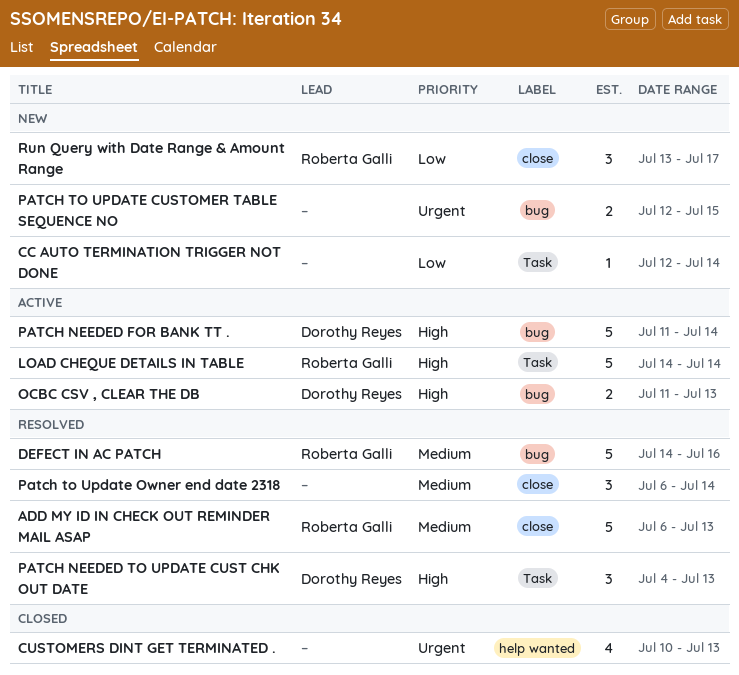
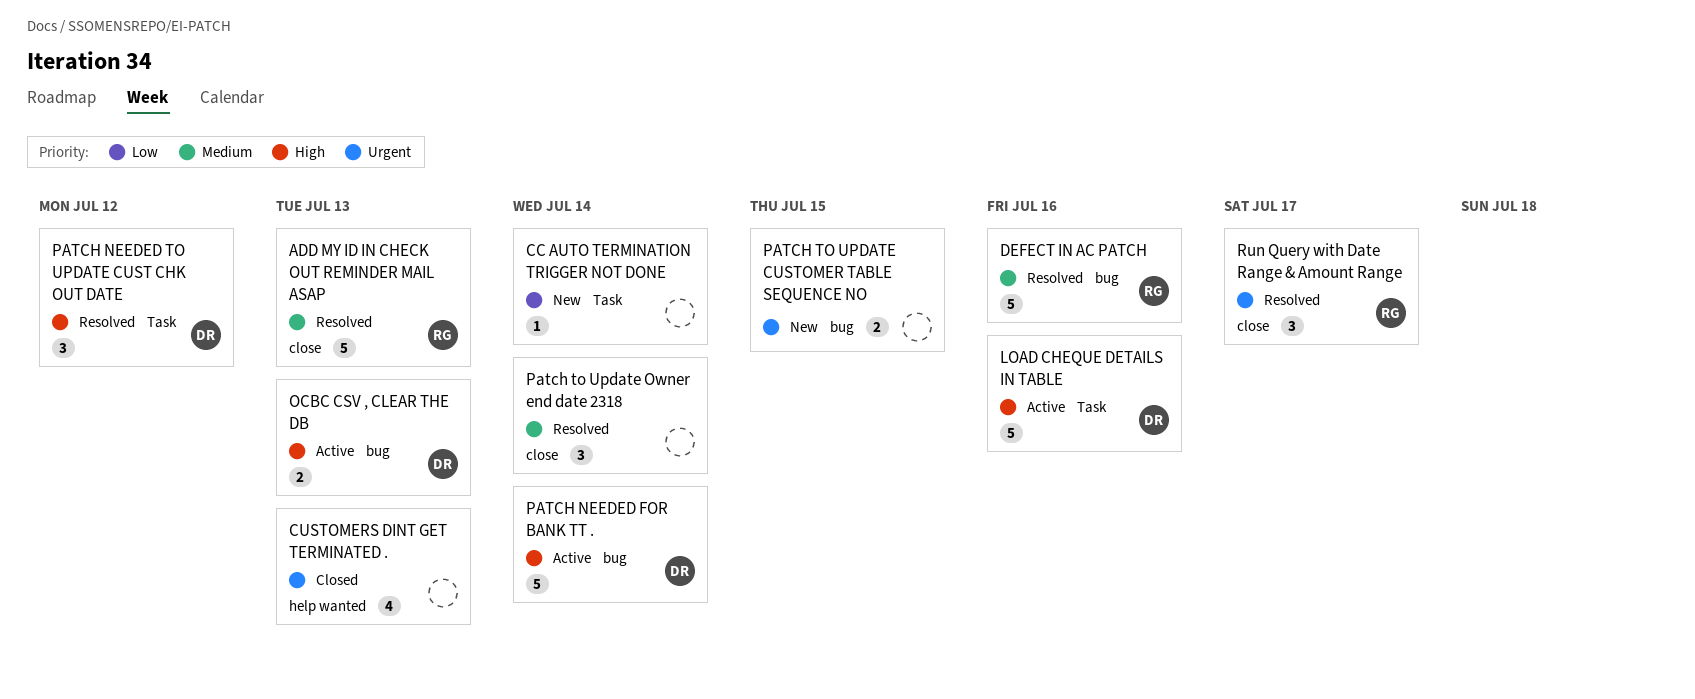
LOAD CHEQUE DETAILS IN TABLE, owner: Roberta Galli -> Dorothy Reyes
LOAD CHEQUE DETAILS IN TABLE, due: Jul 14 -> Jul 16
PATCH NEEDED TO UPDATE CUST CHK OUT DATE, due: Jul 13 -> Jul 12
Run Query with Date Range & Amount Range, status: New -> Resolved
Run Query with Date Range & Amount Range, priority: Low -> Urgent

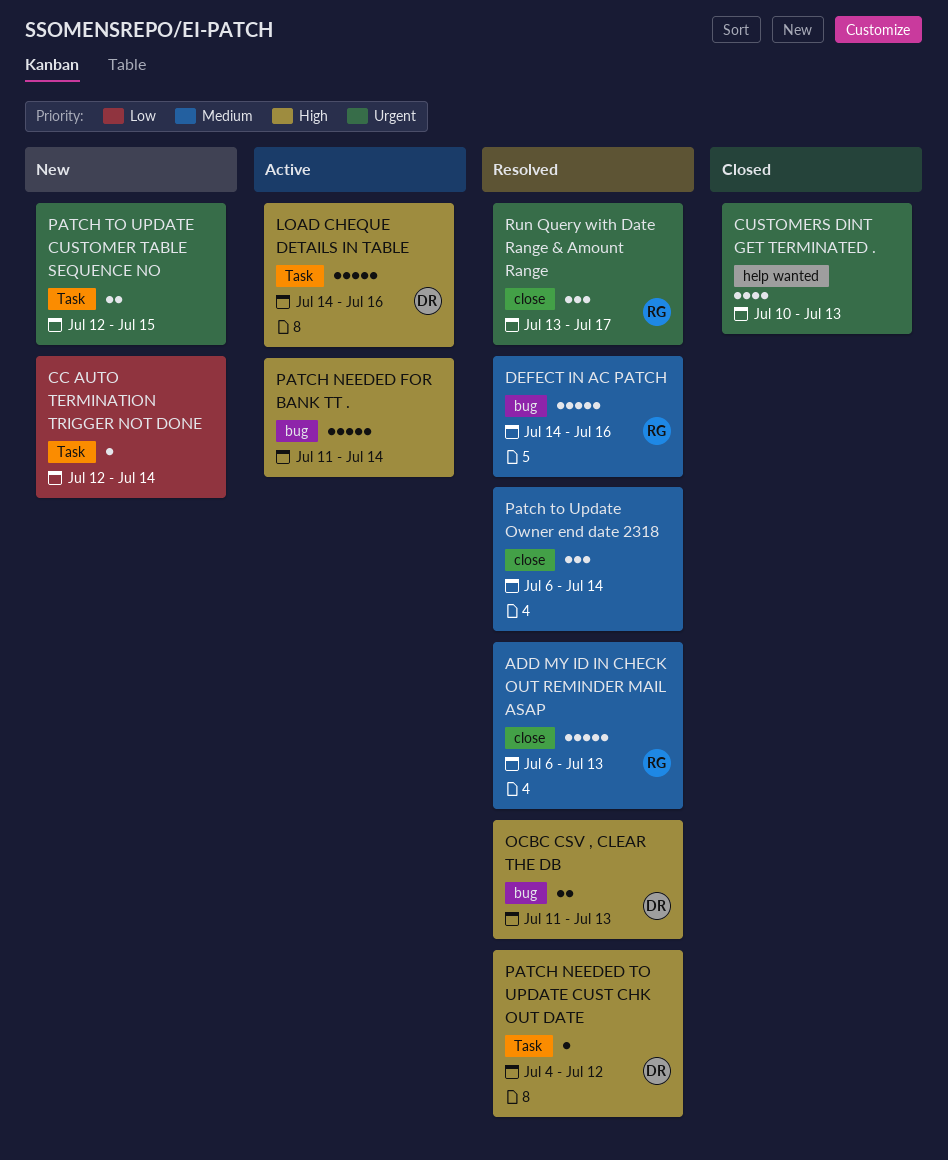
OCBC CSV , CLEAR THE DB, status: Active -> Resolved
PATCH NEEDED FOR BANK TT ., owner: DR -> none
PATCH NEEDED TO UPDATE CUST CHK OUT DATE, estimate: 3 -> 1
PATCH TO UPDATE CUSTOMER TABLE SEQUENCE NO, label: bug -> Task

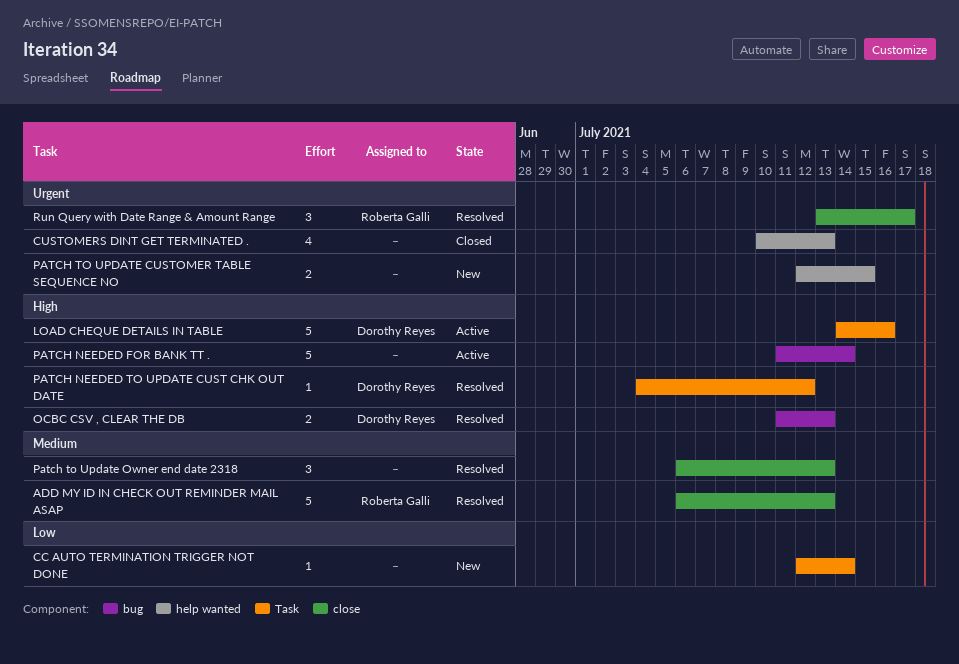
DEFECT IN AC PATCH: present -> none
PATCH TO UPDATE CUSTOMER TABLE SEQUENCE NO, label: Task -> help wanted
Patch to Update Owner end date 2318, due: Jul 14 -> Jul 13

